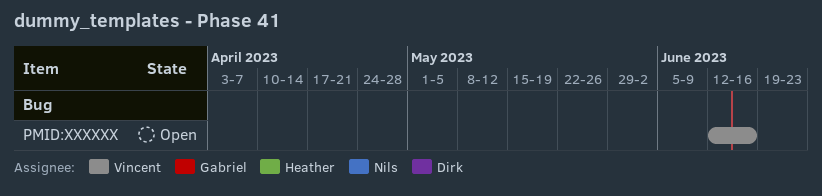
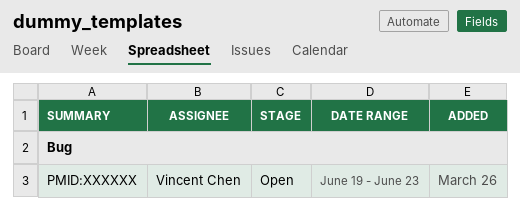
PMID:XXXXXX, start: Jun 12 -> Jun 19
PMID:XXXXXX, due: Jun 16 -> Jun 23

